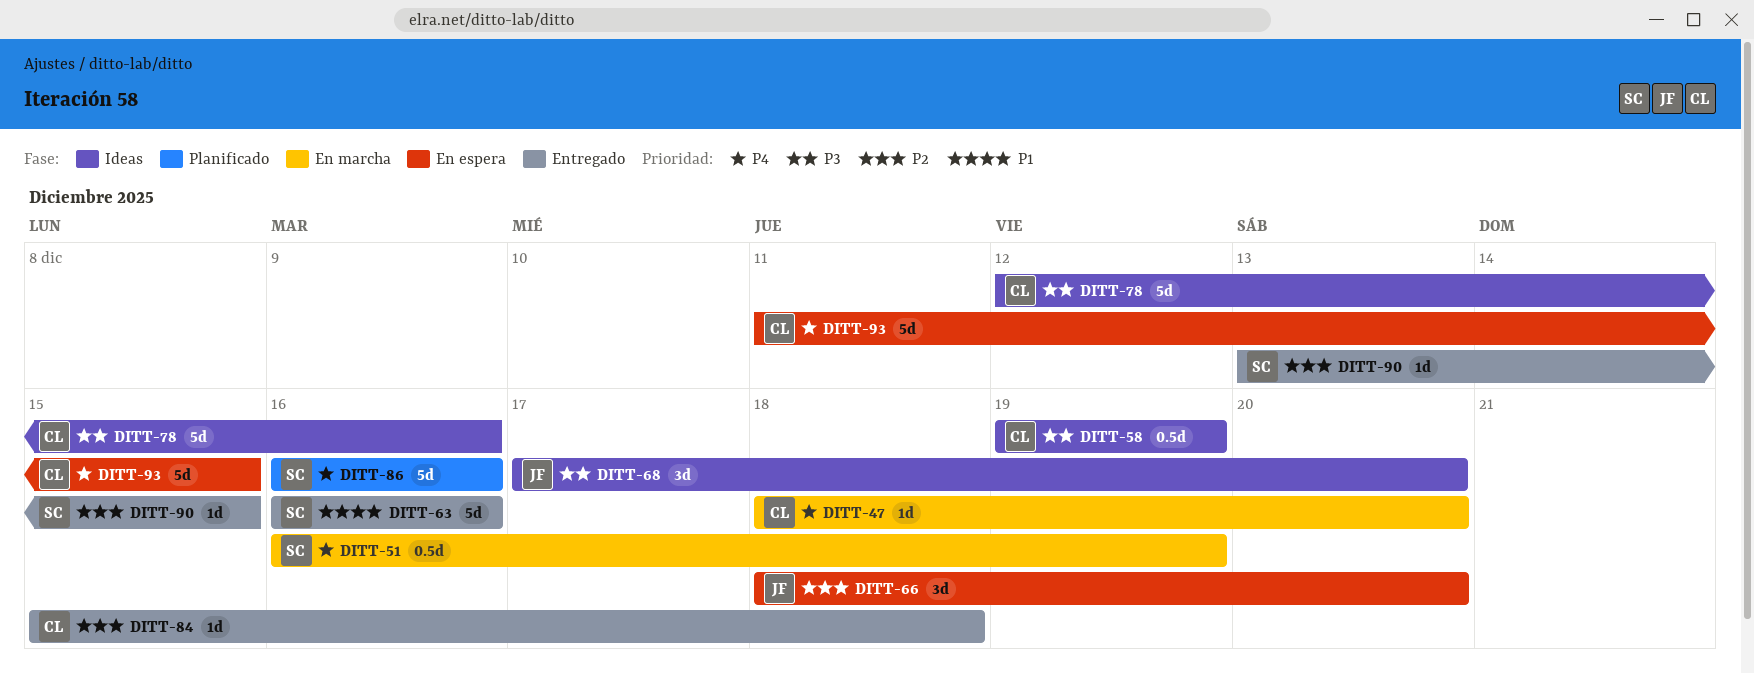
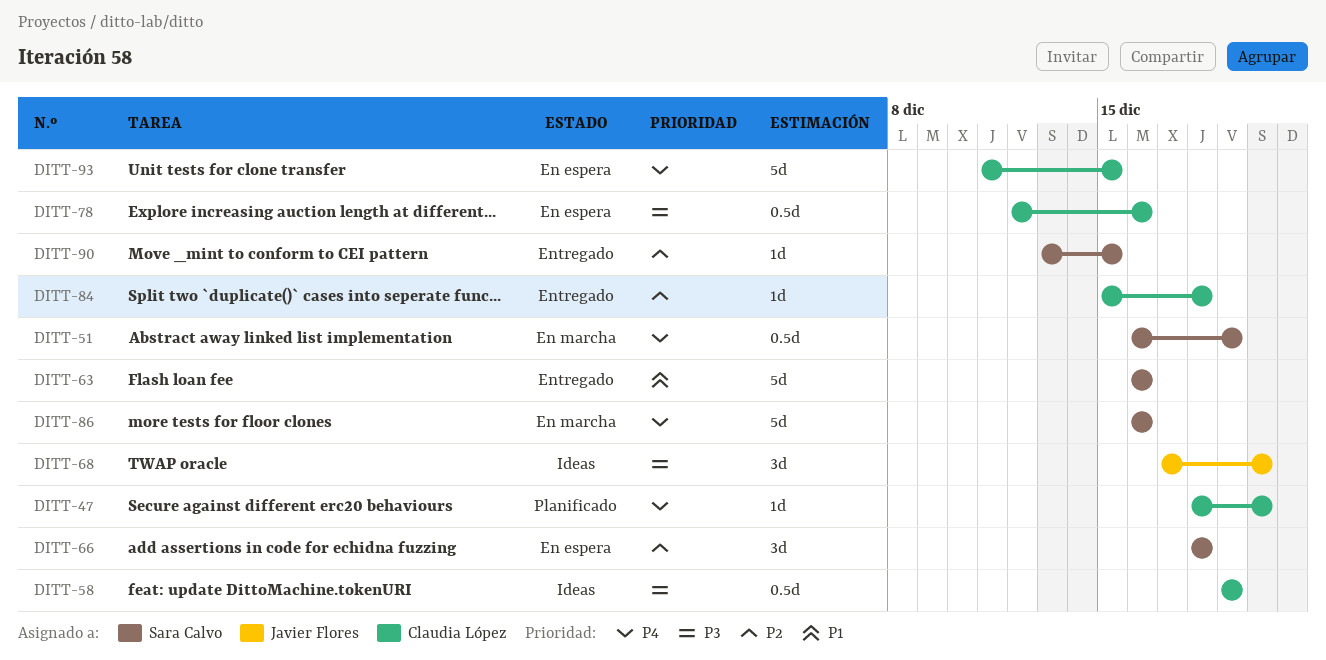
DITT-47, status: En marcha -> Planificado
DITT-66, owner: Javier Flores -> Sara Calvo
DITT-66, due: Dec 20 -> Dec 18
DITT-78, status: Ideas -> En espera
DITT-78, estimate: 5d -> 0.5d
DITT-86, status: Planificado -> En marcha

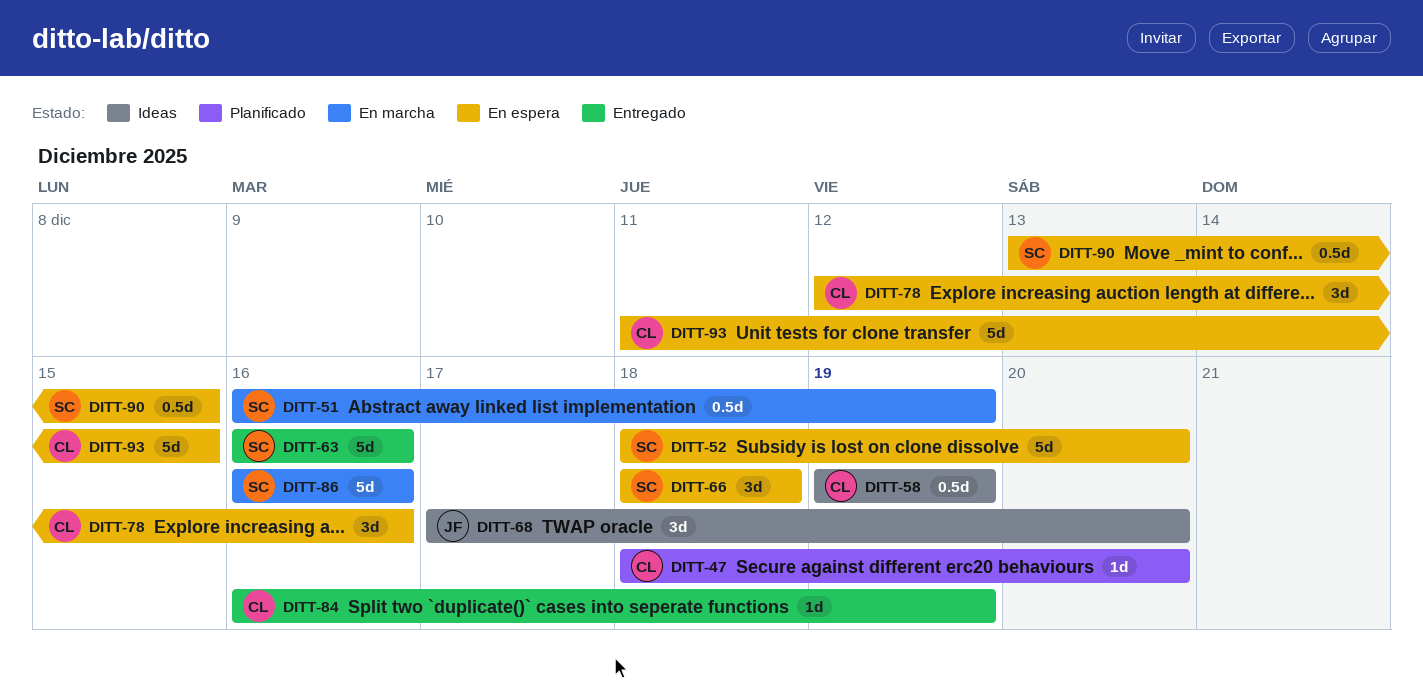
DITT-52: none -> present
DITT-78, estimate: 0.5d -> 3d
DITT-84, start: Dec 15 -> Dec 16
DITT-84, due: Dec 18 -> Dec 19
DITT-90, status: Entregado -> En espera
DITT-90, estimate: 1d -> 0.5d

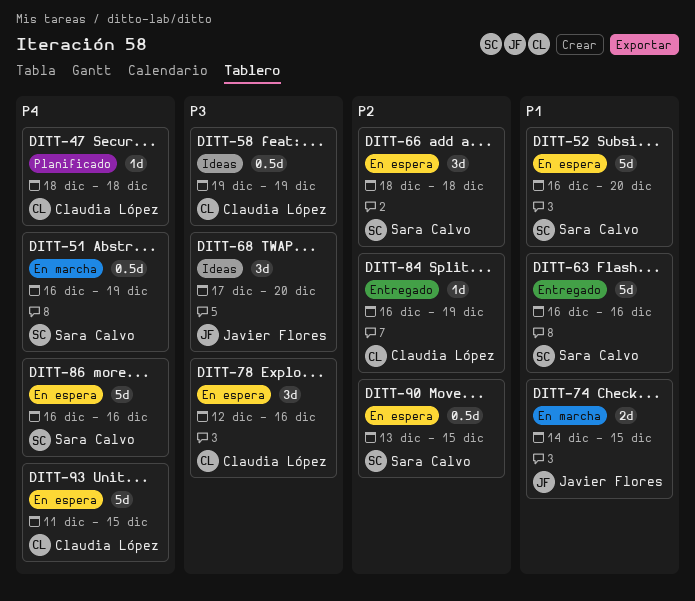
DITT-47, due: Dec 20 -> Dec 18
DITT-52, start: Dec 18 -> Dec 16
DITT-74: none -> present
DITT-86, status: En marcha -> En espera

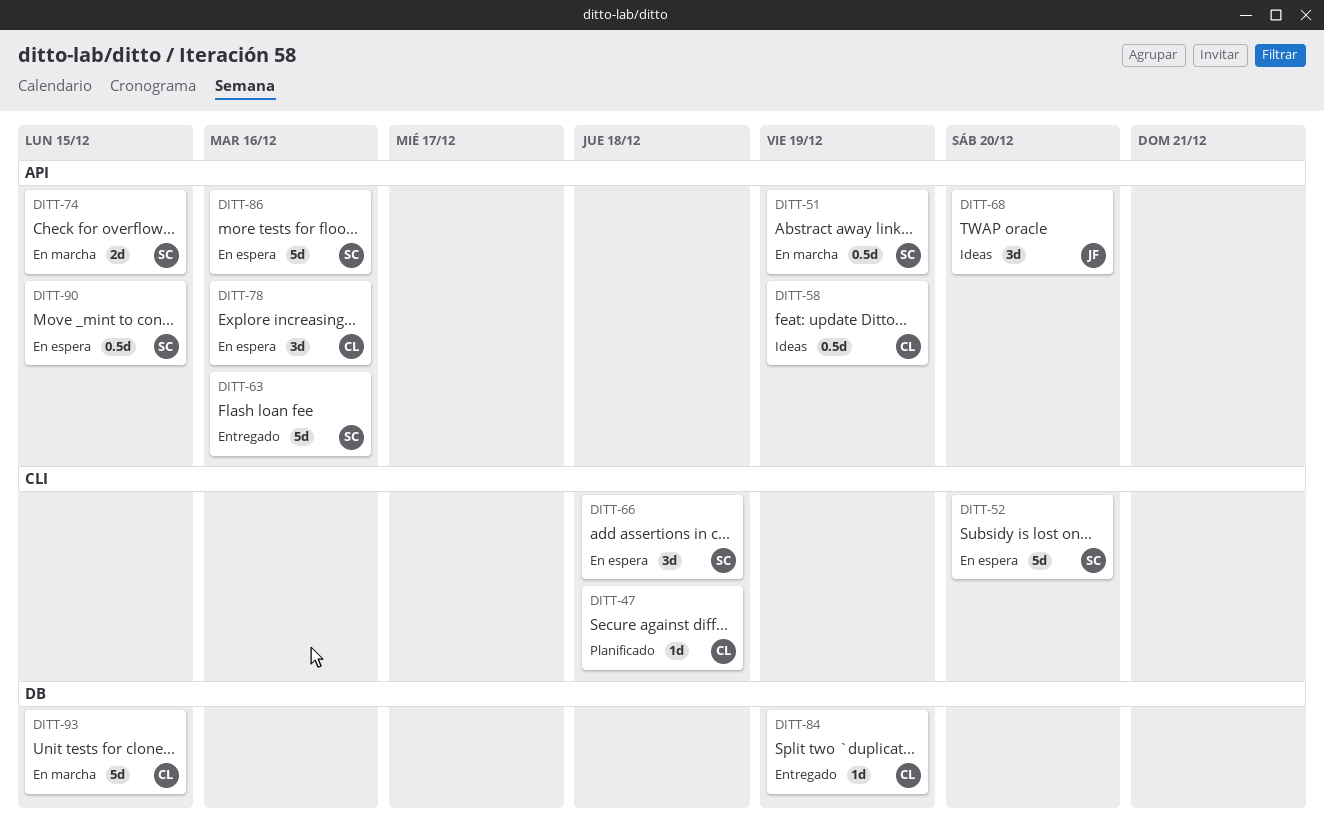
DITT-74, owner: Javier Flores -> Sara Calvo
DITT-93, status: En espera -> En marcha

